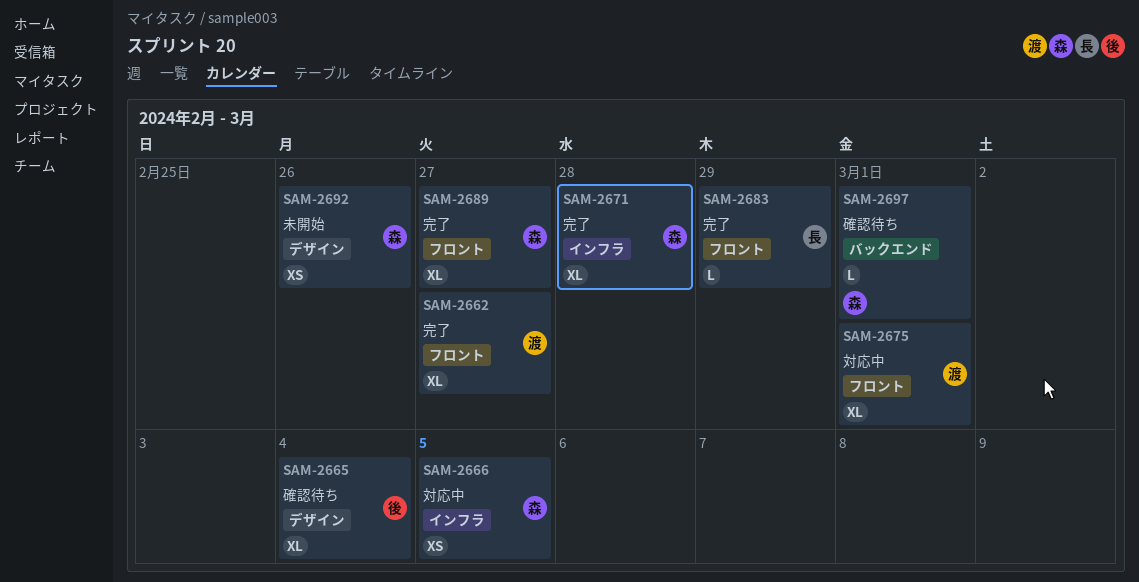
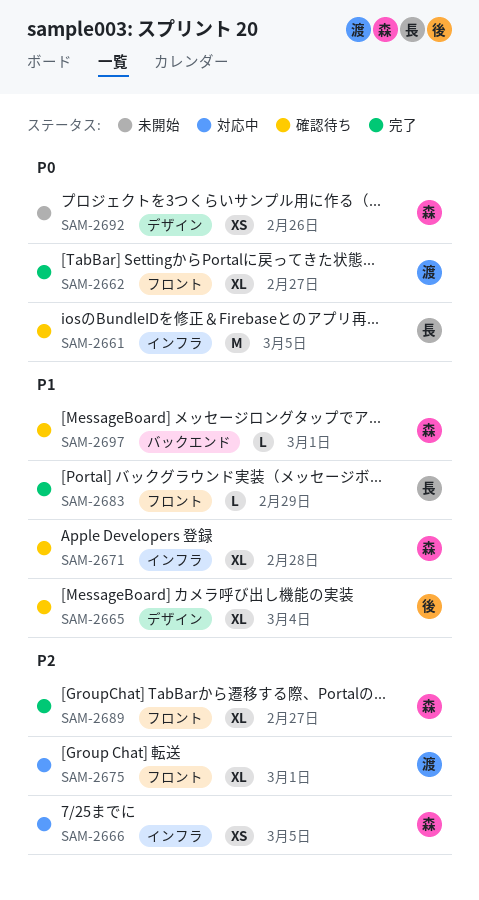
SAM-2661: none -> present
SAM-2671, status: 完了 -> 確認待ち

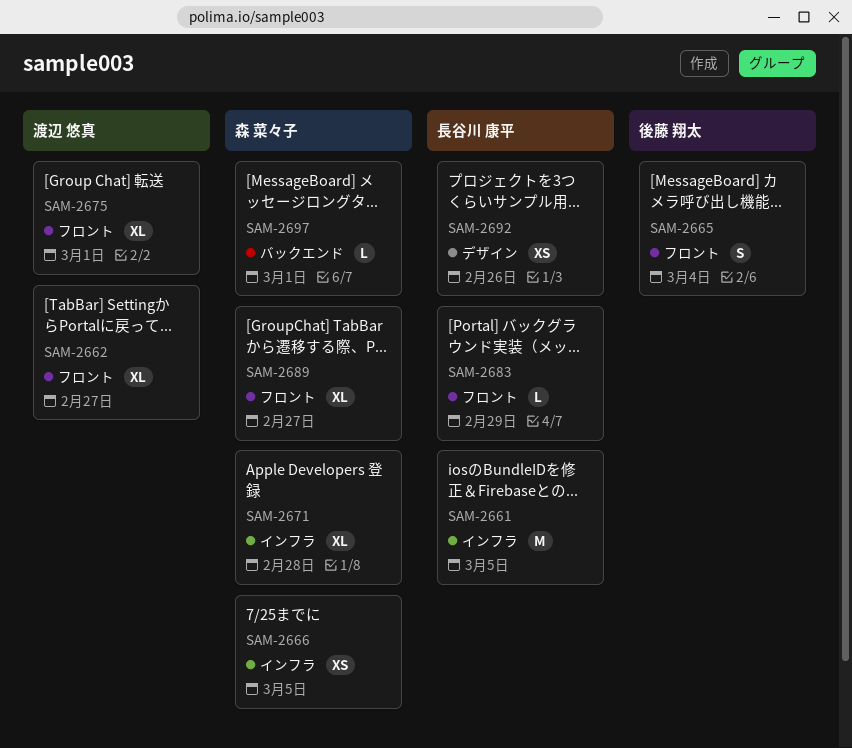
SAM-2665, label: デザイン -> フロント
SAM-2665, estimate: XL -> S
SAM-2692, owner: 森 菜々子 -> 長谷川 康平

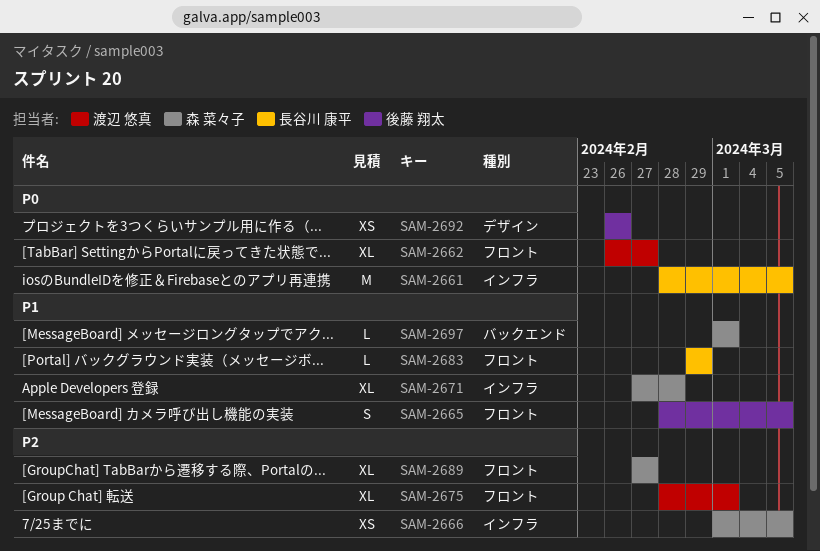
SAM-2665, due: Mar 4 -> Mar 5
SAM-2692, owner: 長谷川 康平 -> 後藤 翔太

